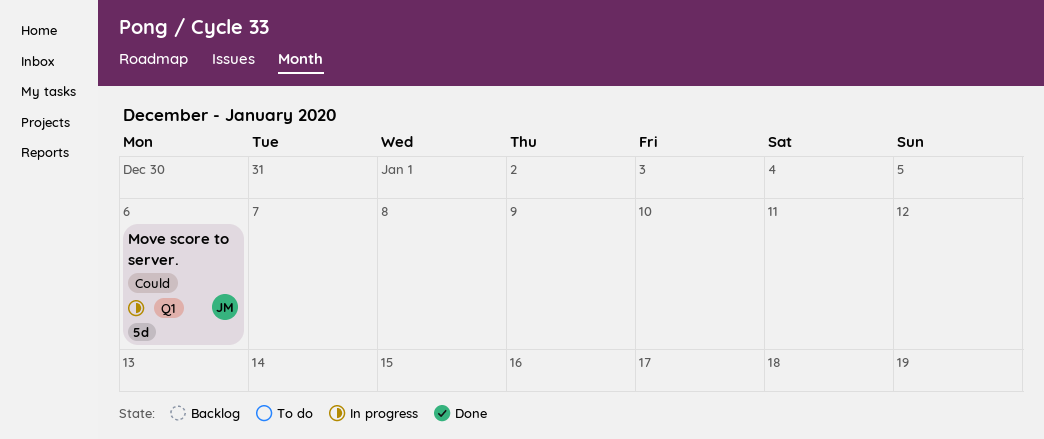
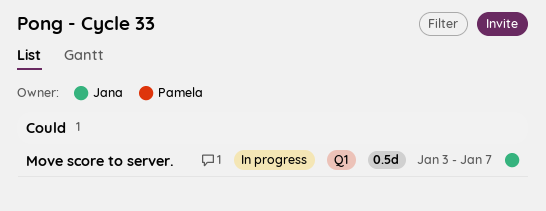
Move score to server., estimate: 5d -> 0.5d
Move score to server., due: Jan 6 -> Jan 7

